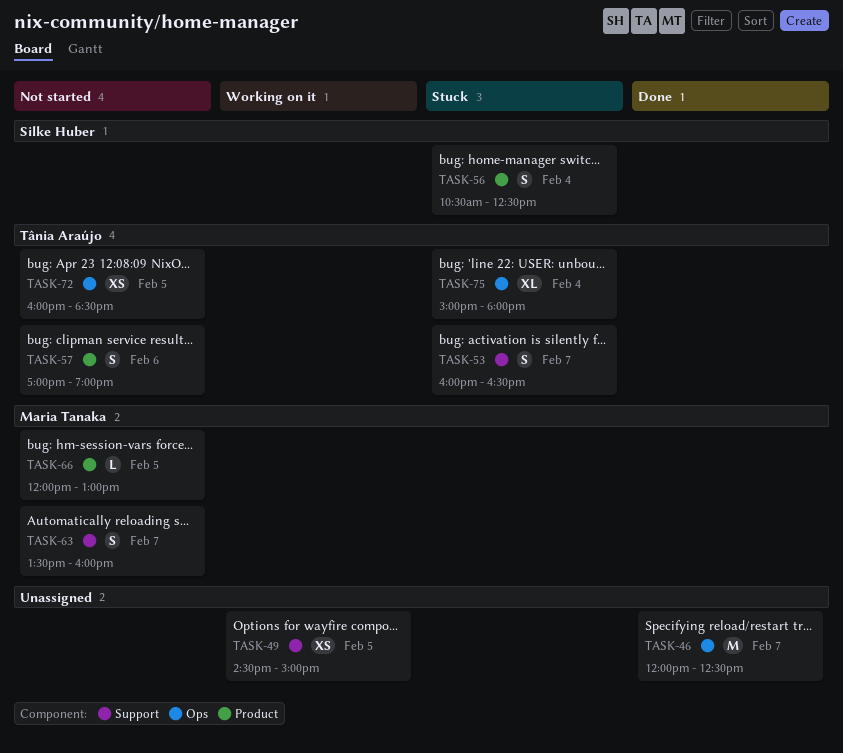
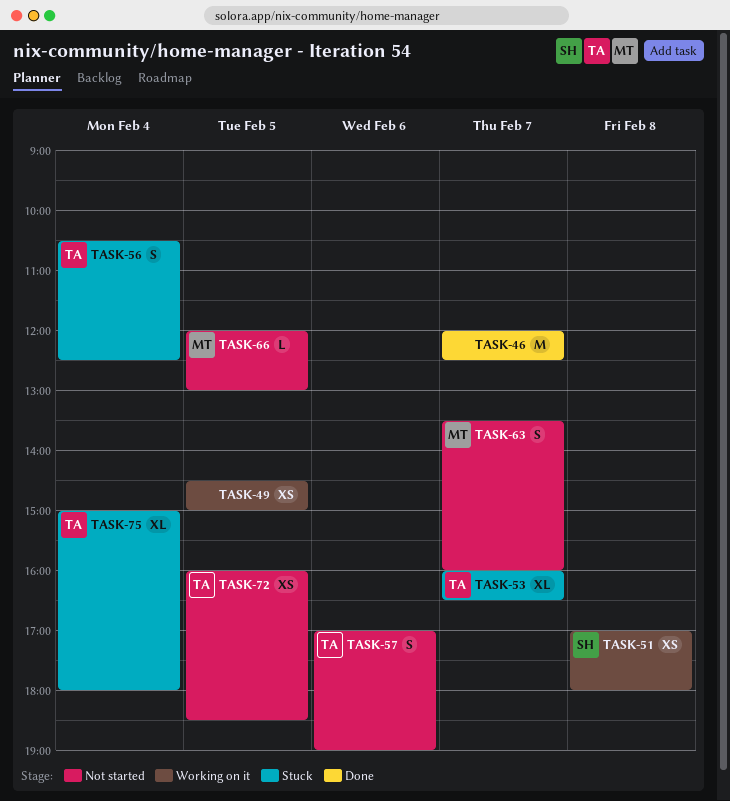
TASK-51: none -> present
TASK-53, estimate: S -> XL
TASK-56, owner: Silke Huber -> Tânia Araújo

